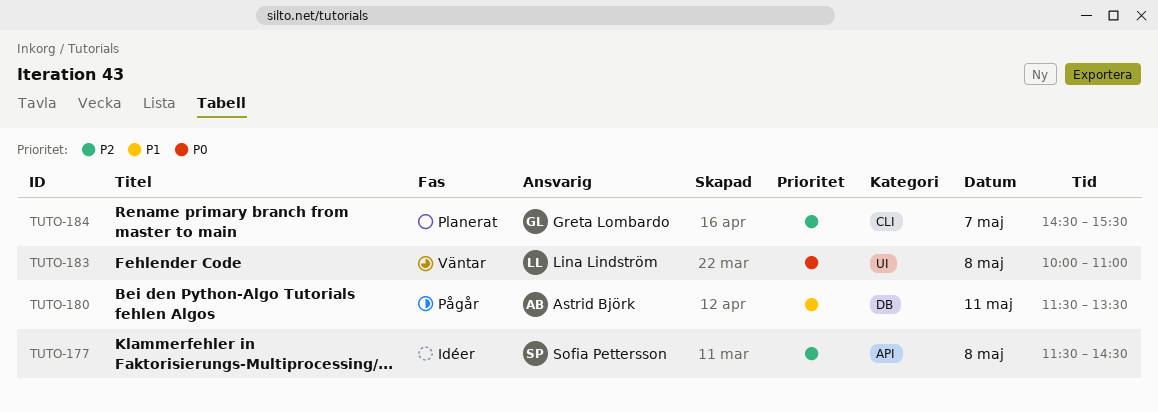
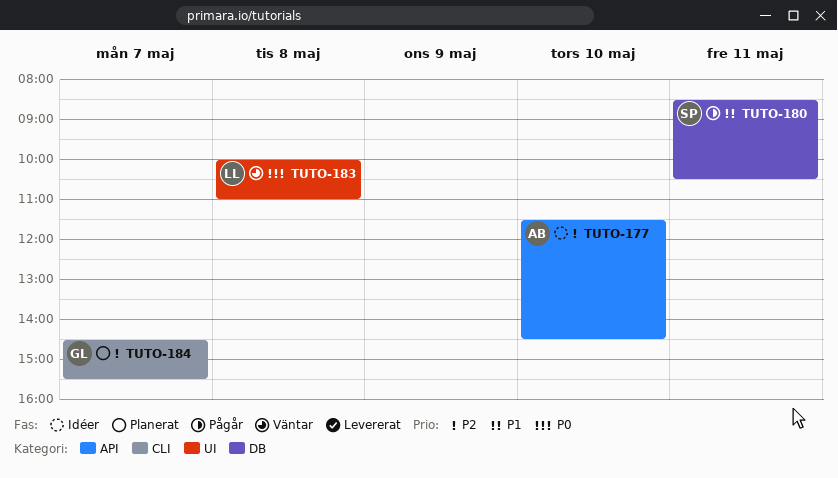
TUTO-177, owner: Sofia Pettersson -> Astrid Björk
TUTO-177, day: May 8 -> May 10
TUTO-180, owner: Astrid Björk -> Sofia Pettersson
TUTO-180, begins: 11:30 -> 08:30
TUTO-180, ends: 13:30 -> 10:30

